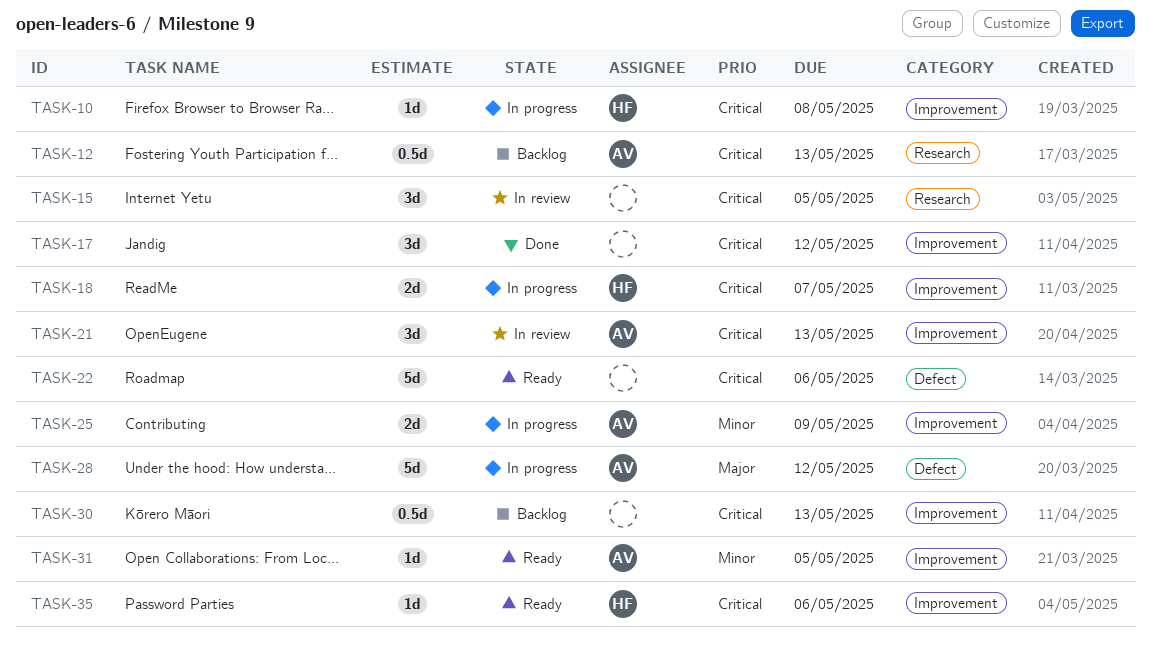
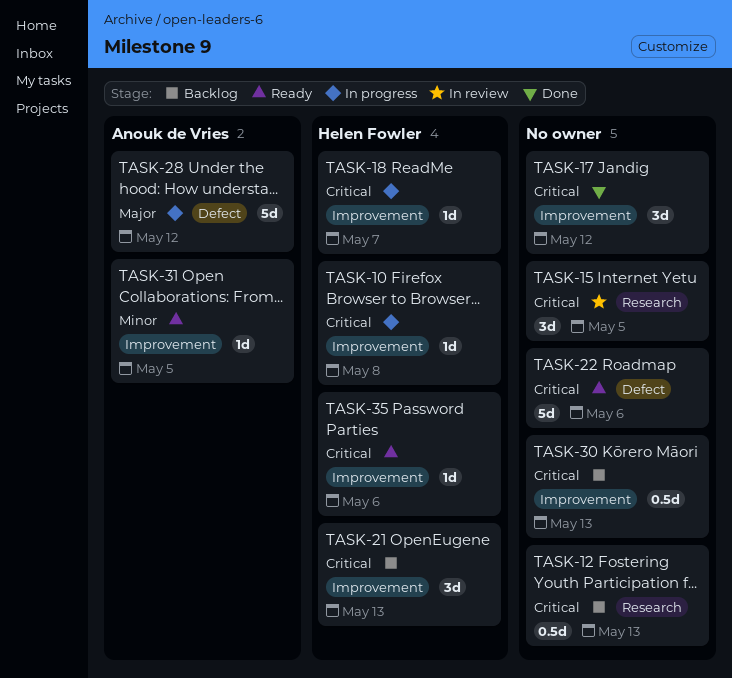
TASK-12, owner: Anouk de Vries -> none
TASK-18, estimate: 2d -> 1d
TASK-21, status: In review -> Backlog
TASK-21, owner: Anouk de Vries -> Helen Fowler
TASK-25: present -> none

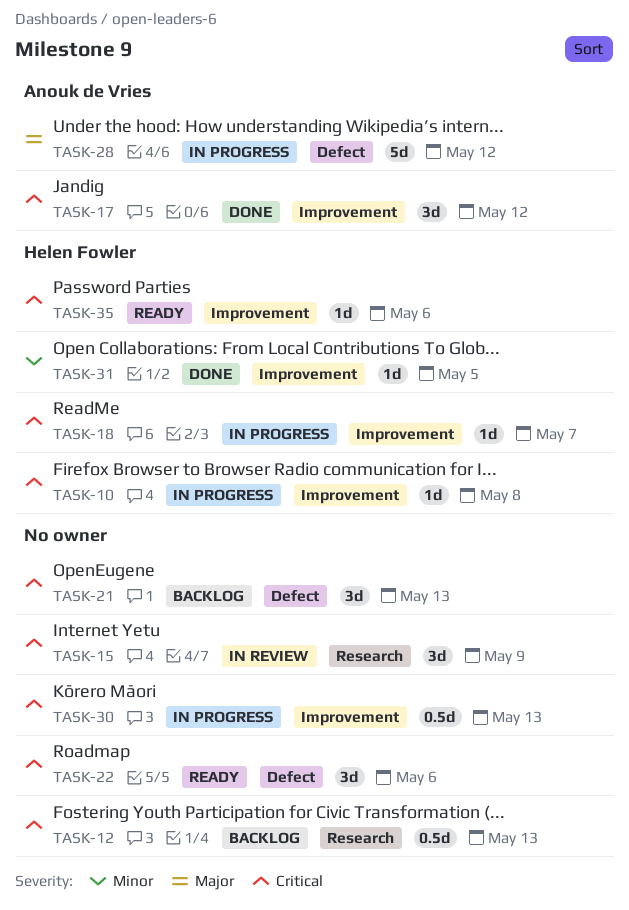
TASK-15, due: May 5 -> May 9
TASK-17, owner: none -> Anouk de Vries
TASK-21, owner: Helen Fowler -> none
TASK-21, label: Improvement -> Defect
TASK-22, estimate: 5d -> 3d
TASK-30, status: Backlog -> In progress
TASK-31, status: Ready -> Done
TASK-31, owner: Anouk de Vries -> Helen Fowler

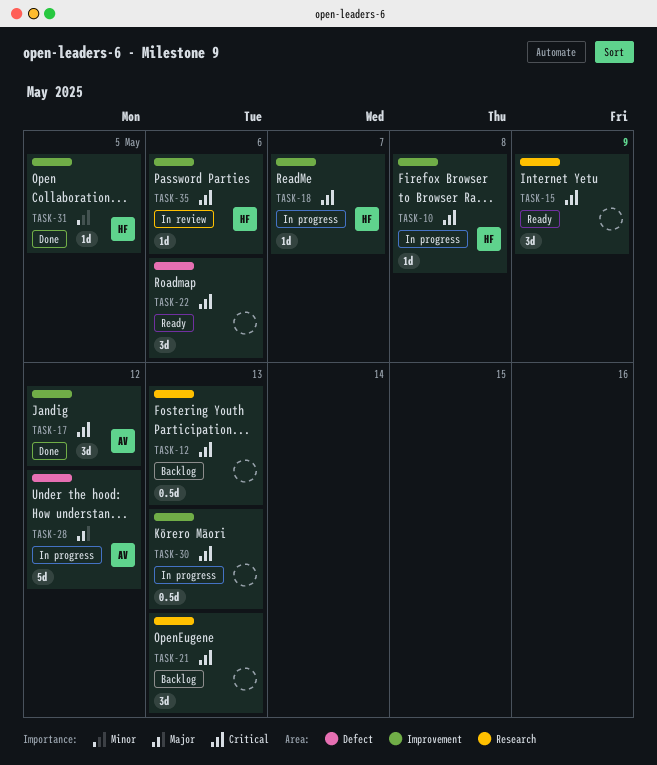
TASK-15, status: In review -> Ready
TASK-21, label: Defect -> Research
TASK-35, status: Ready -> In review

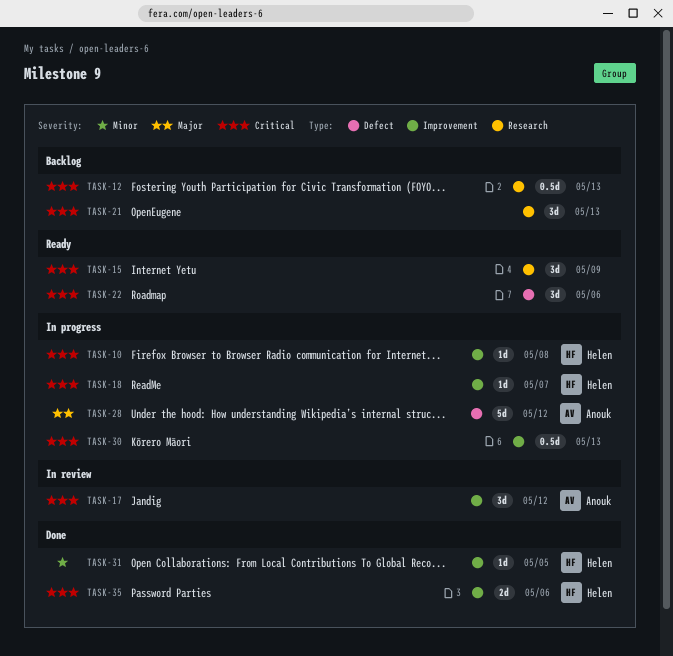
TASK-17, status: Done -> In review
TASK-35, status: In review -> Done
TASK-35, estimate: 1d -> 2d

